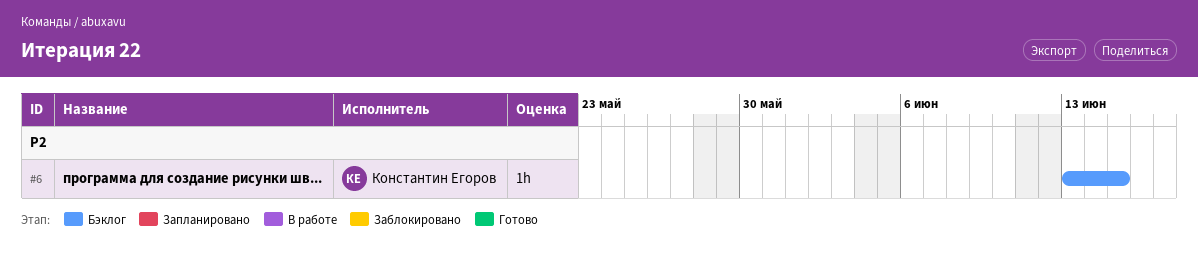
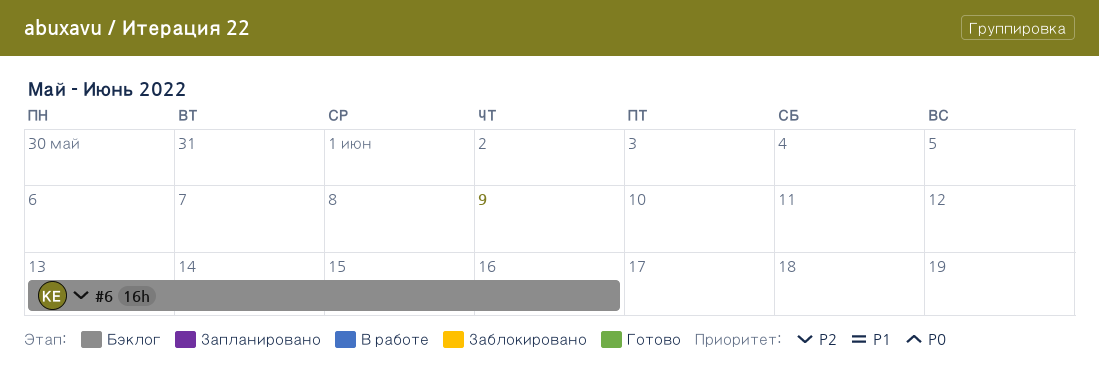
#6, estimate: 1h -> 16h
#6, due: Jun 15 -> Jun 16

